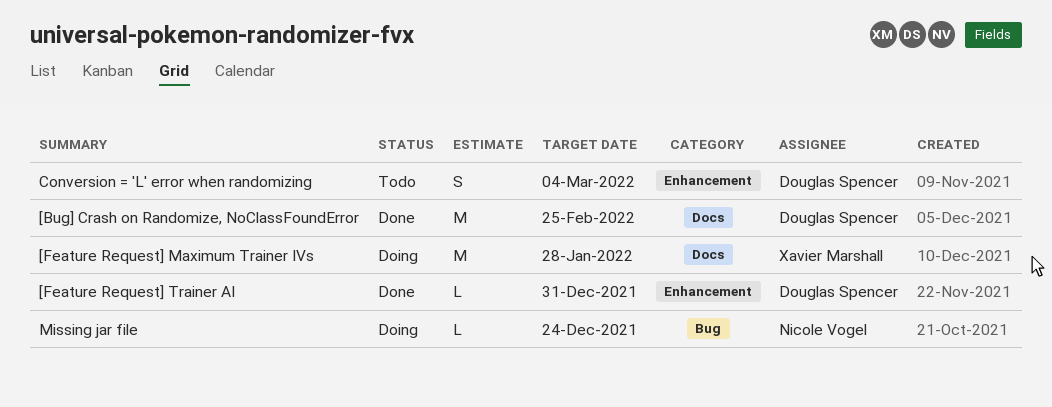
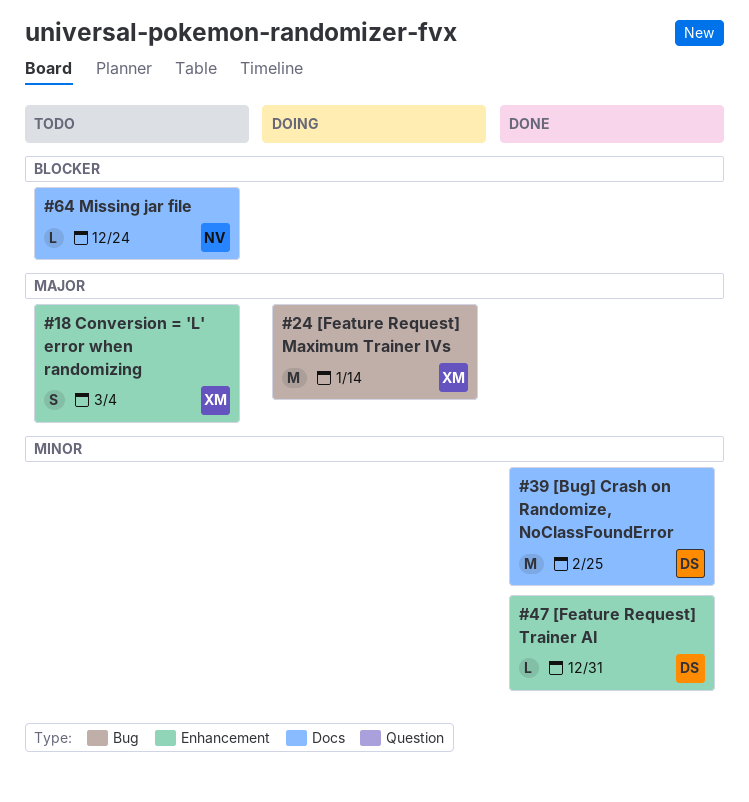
[Feature Request] Maximum Trainer IVs, label: Docs -> Bug
[Feature Request] Maximum Trainer IVs, due: Jan 28 -> Jan 14
Conversion = 'L' error when randomizing, owner: Douglas Spencer -> Xavier Marshall
Missing jar file, status: Doing -> Todo
Missing jar file, label: Bug -> Docs

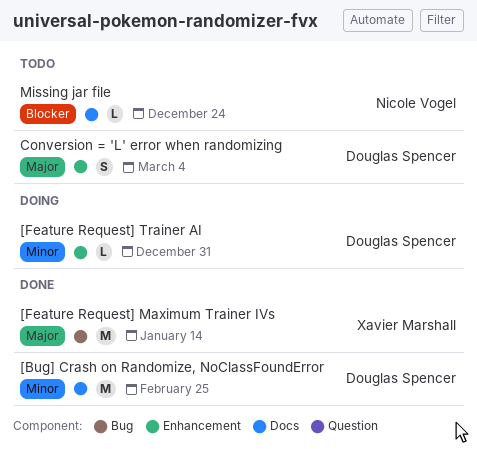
[Feature Request] Maximum Trainer IVs, status: Doing -> Done
[Feature Request] Trainer AI, status: Done -> Doing
Conversion = 'L' error when randomizing, owner: Xavier Marshall -> Douglas Spencer

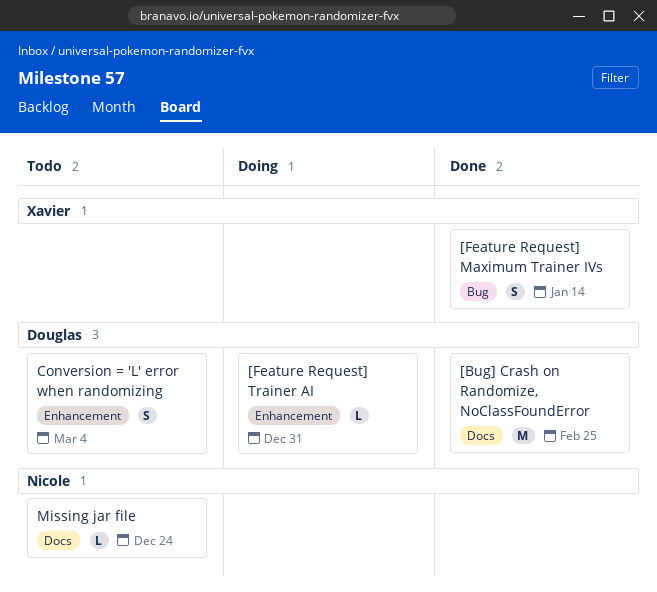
[Feature Request] Maximum Trainer IVs, estimate: M -> S

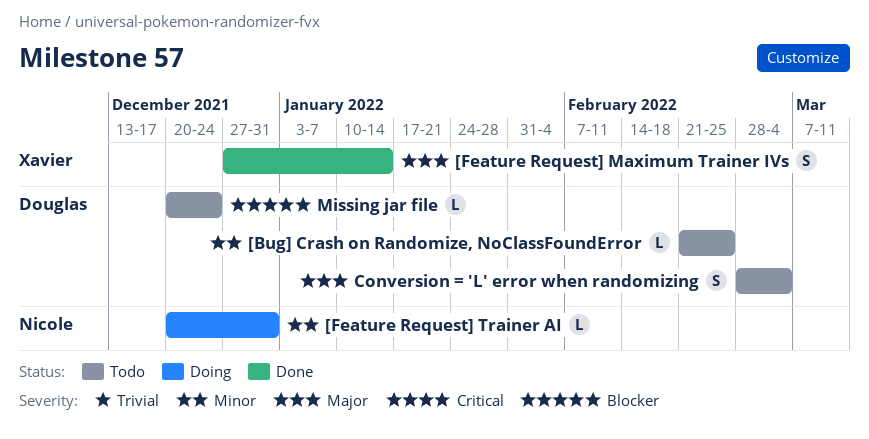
[Bug] Crash on Randomize, NoClassFoundError, status: Done -> Todo
[Bug] Crash on Randomize, NoClassFoundError, estimate: M -> L
[Feature Request] Trainer AI, owner: Douglas -> Nicole
Missing jar file, owner: Nicole -> Douglas

